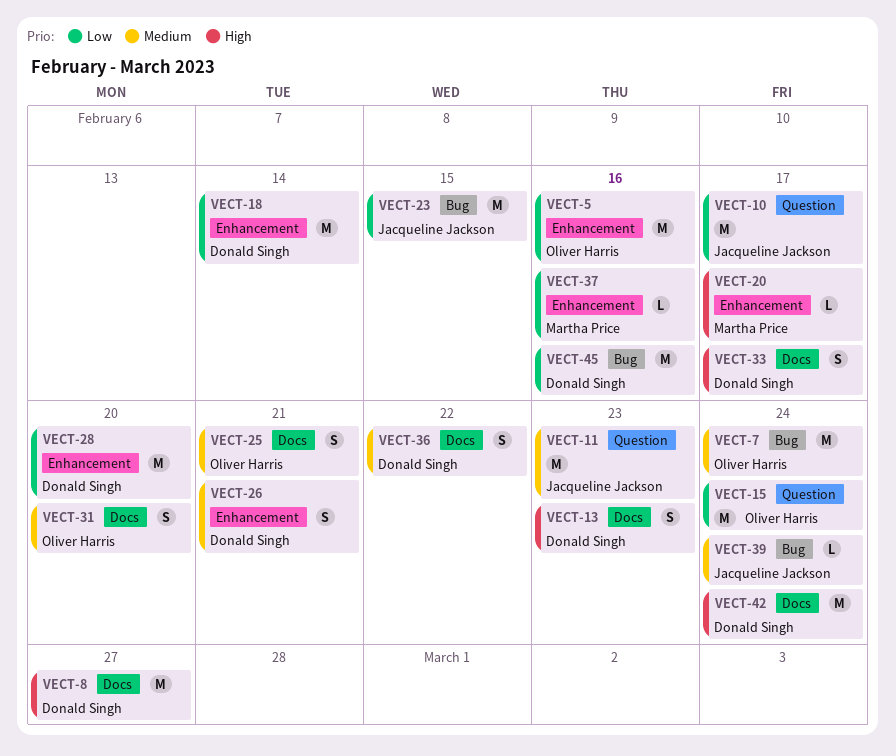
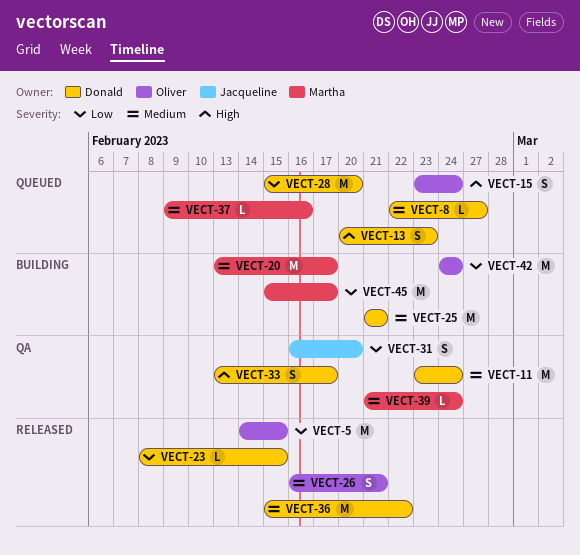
VECT-5, due: Feb 16 -> Feb 15
VECT-7: present -> none
VECT-8, priority: High -> Medium
VECT-8, estimate: M -> L
VECT-10: present -> none
VECT-11, owner: Jacqueline Jackson -> Donald Singh
VECT-11, due: Feb 23 -> Feb 24
VECT-15, priority: Low -> High
VECT-15, estimate: M -> S
VECT-18: present -> none
VECT-20, priority: High -> Medium
VECT-20, estimate: L -> M
VECT-23, owner: Jacqueline Jackson -> Donald Singh
VECT-23, estimate: M -> L
VECT-25, owner: Oliver Harris -> Donald Singh
VECT-25, estimate: S -> M
VECT-26, owner: Donald Singh -> Oliver Harris
VECT-31, owner: Oliver Harris -> Jacqueline Jackson
VECT-31, priority: Medium -> Low
VECT-36, estimate: S -> M
VECT-37, priority: Low -> Medium
VECT-39, owner: Jacqueline Jackson -> Martha Price
VECT-42, owner: Donald Singh -> Oliver Harris
VECT-42, priority: High -> Low
VECT-45, owner: Donald Singh -> Martha Price
VECT-45, due: Feb 16 -> Feb 17

